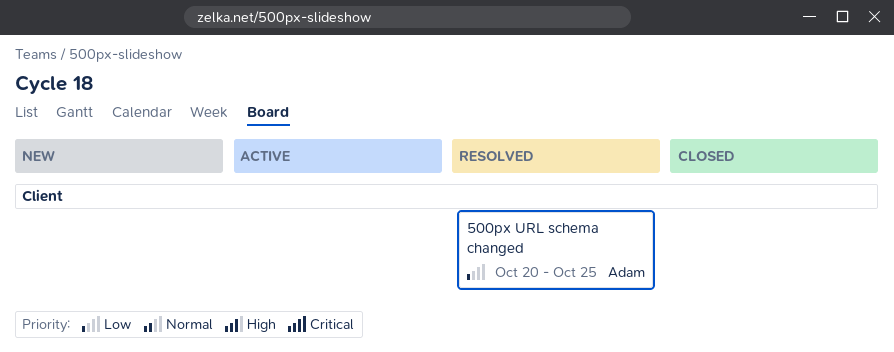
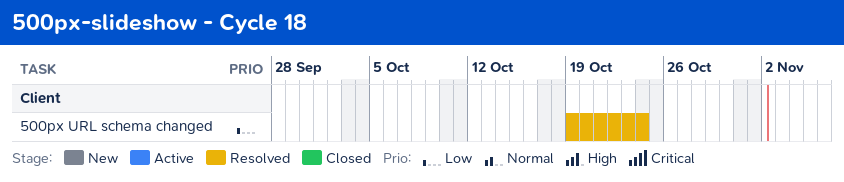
500px URL schema changed, start: Oct 20 -> Oct 19
500px URL schema changed, due: Oct 25 -> Oct 24

